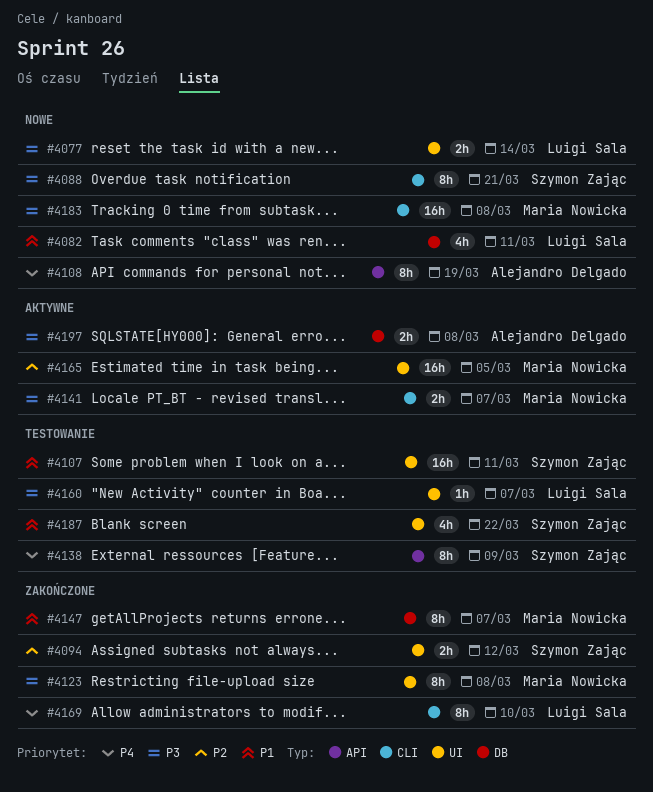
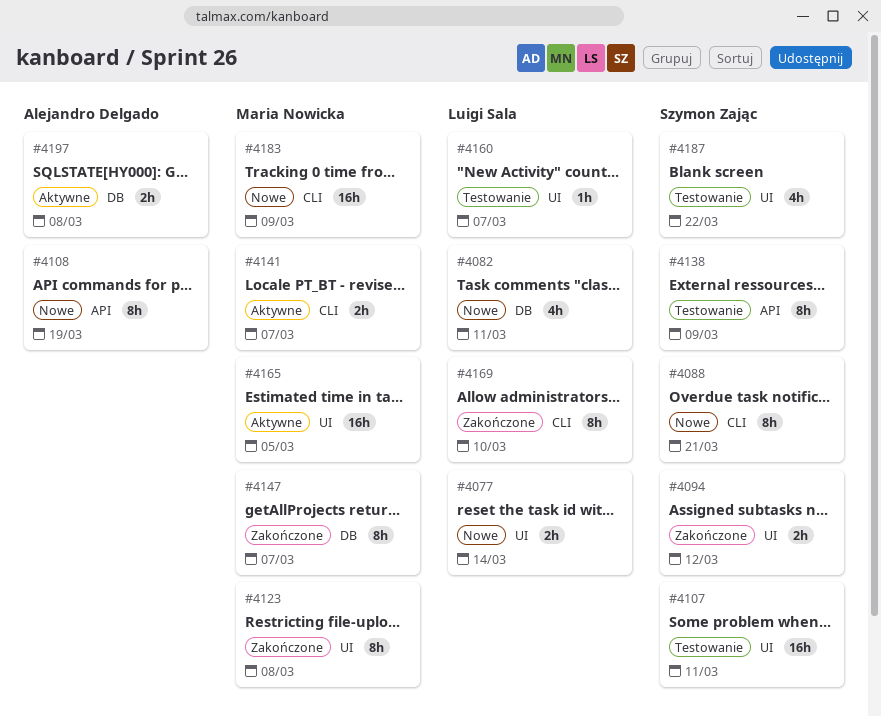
#4183, due: Mar 8 -> Mar 9

